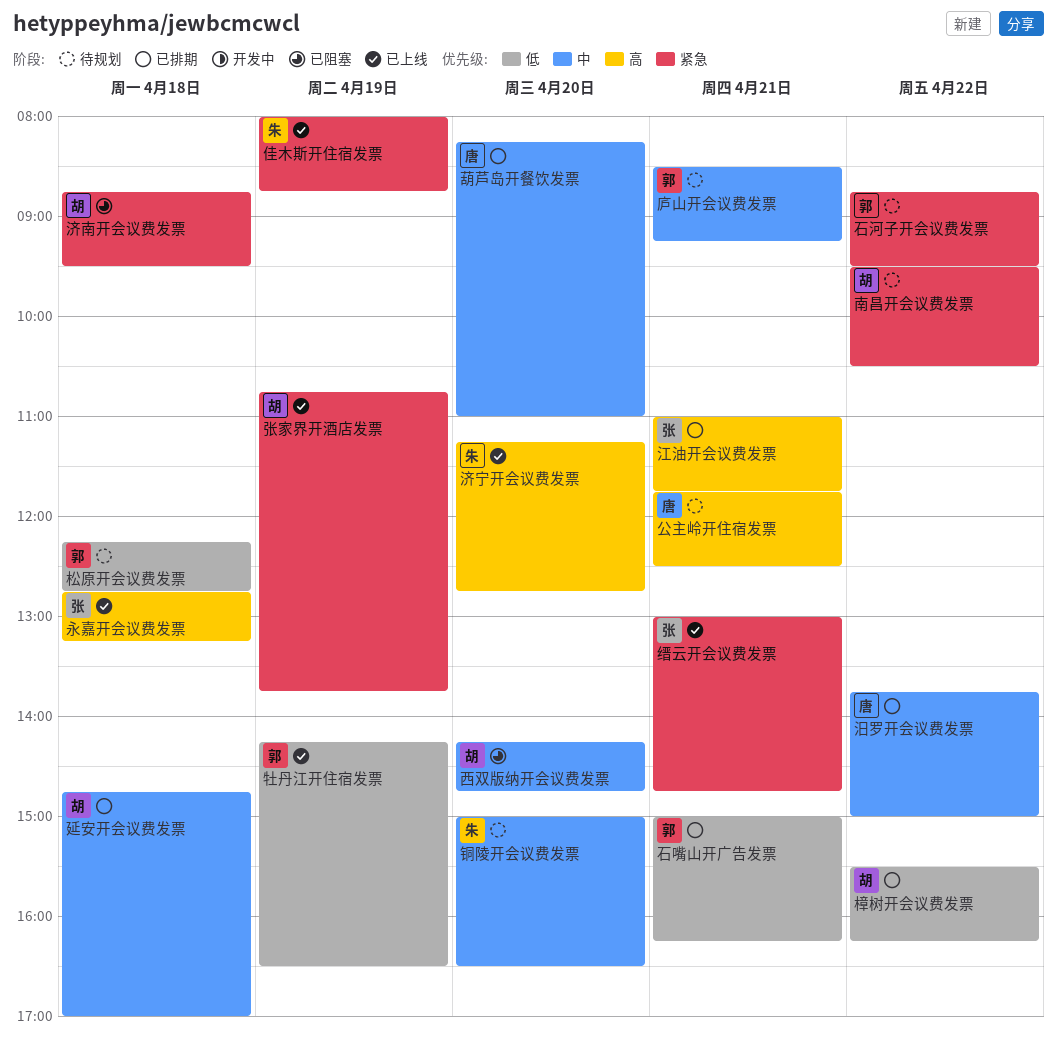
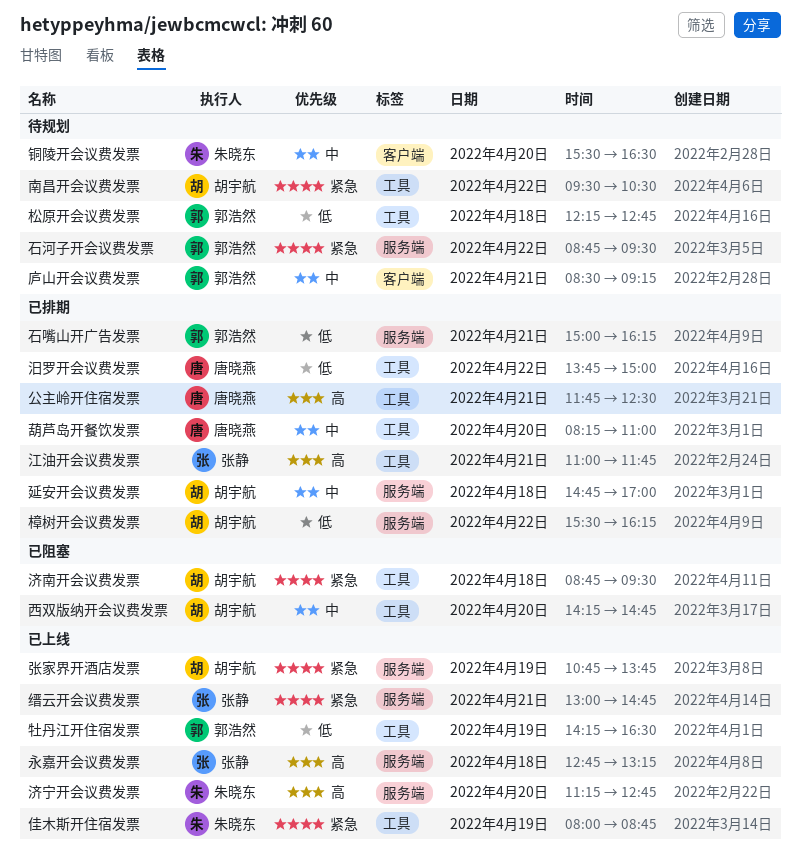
公主岭开住宿发票, status: 待规划 -> 已排期
汨罗开会议费发票, priority: 中 -> 低
铜陵开会议费发票, begins: 15:00 -> 15:30

